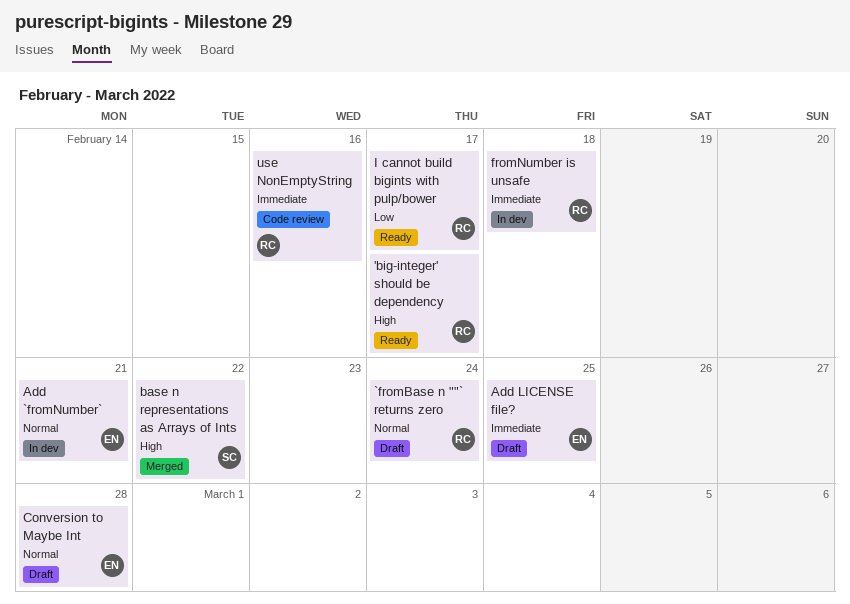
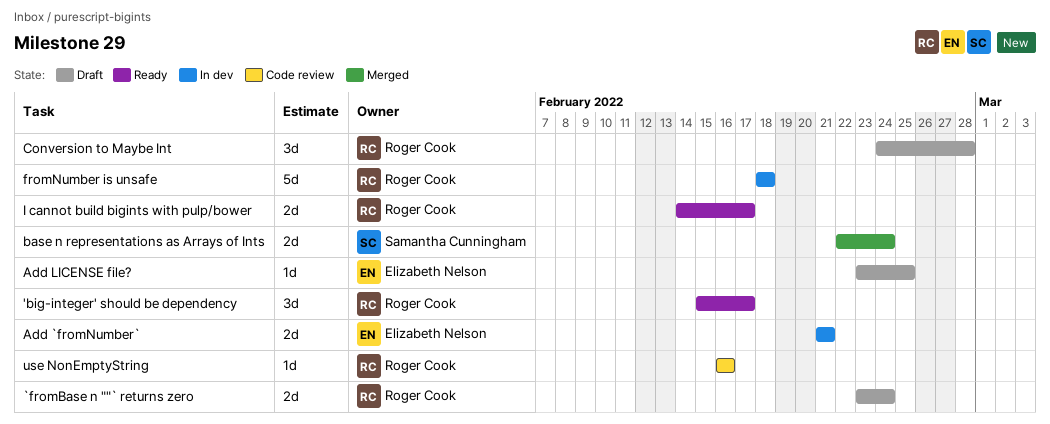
base n representations as Arrays of Ints, due: Feb 22 -> Feb 24
Conversion to Maybe Int, owner: Elizabeth Nelson -> Roger Cook

